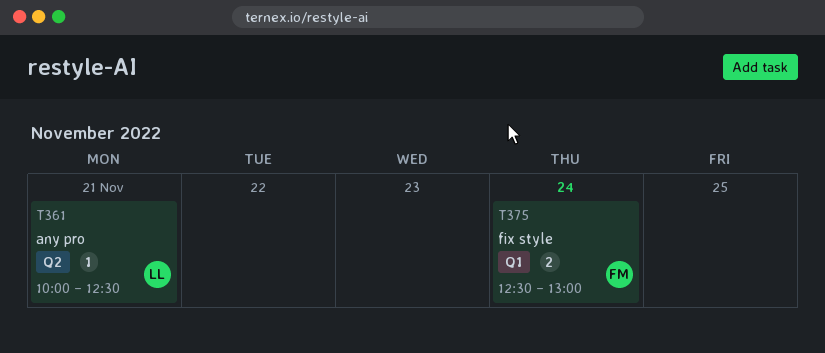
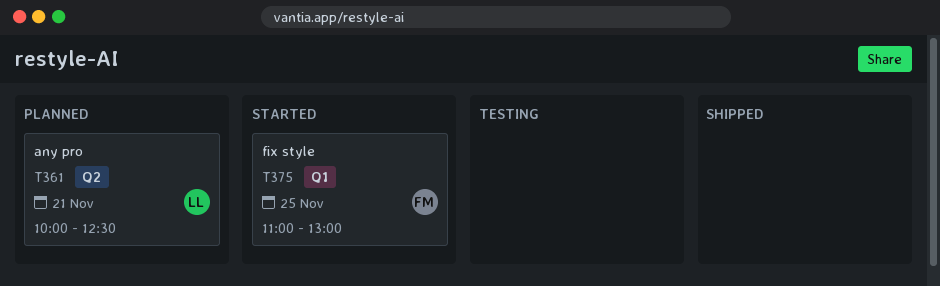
T375, day: Nov 24 -> Nov 25
T375, begins: 12:30 -> 11:00

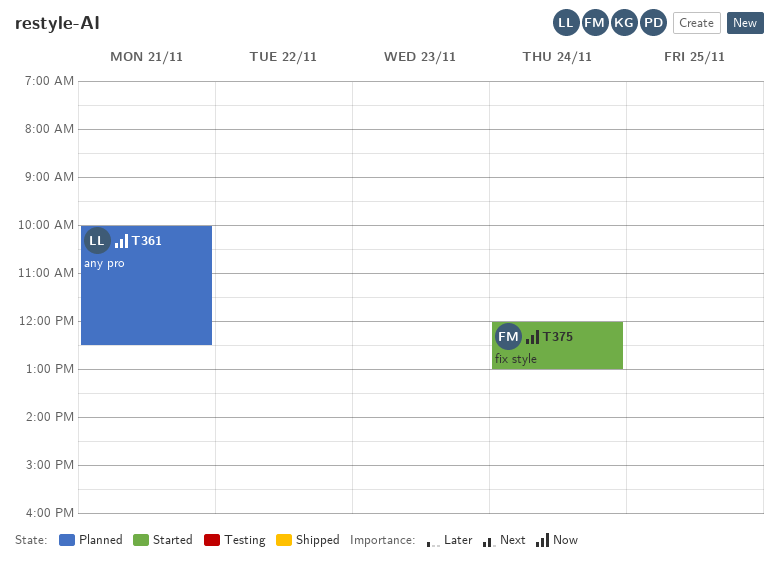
T375, day: Nov 25 -> Nov 24
T375, begins: 11:00 -> 12:00

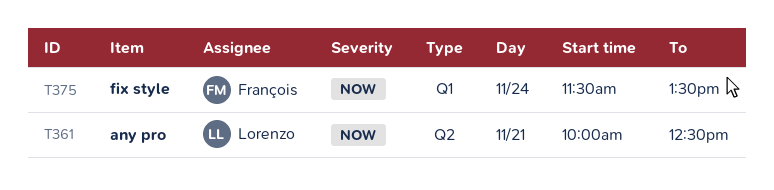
T375, begins: 12:00 -> 11:30
T375, ends: 13:00 -> 13:30

